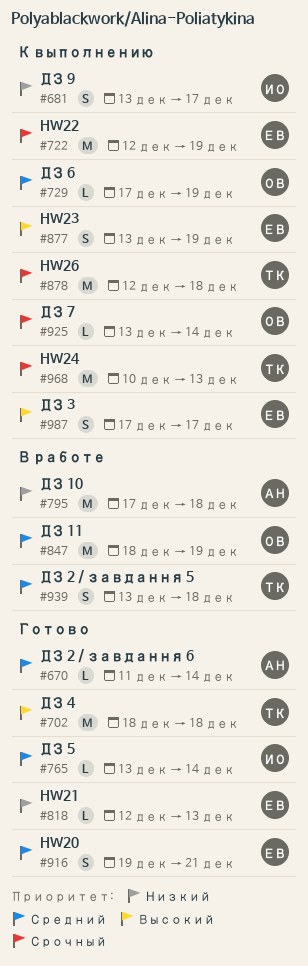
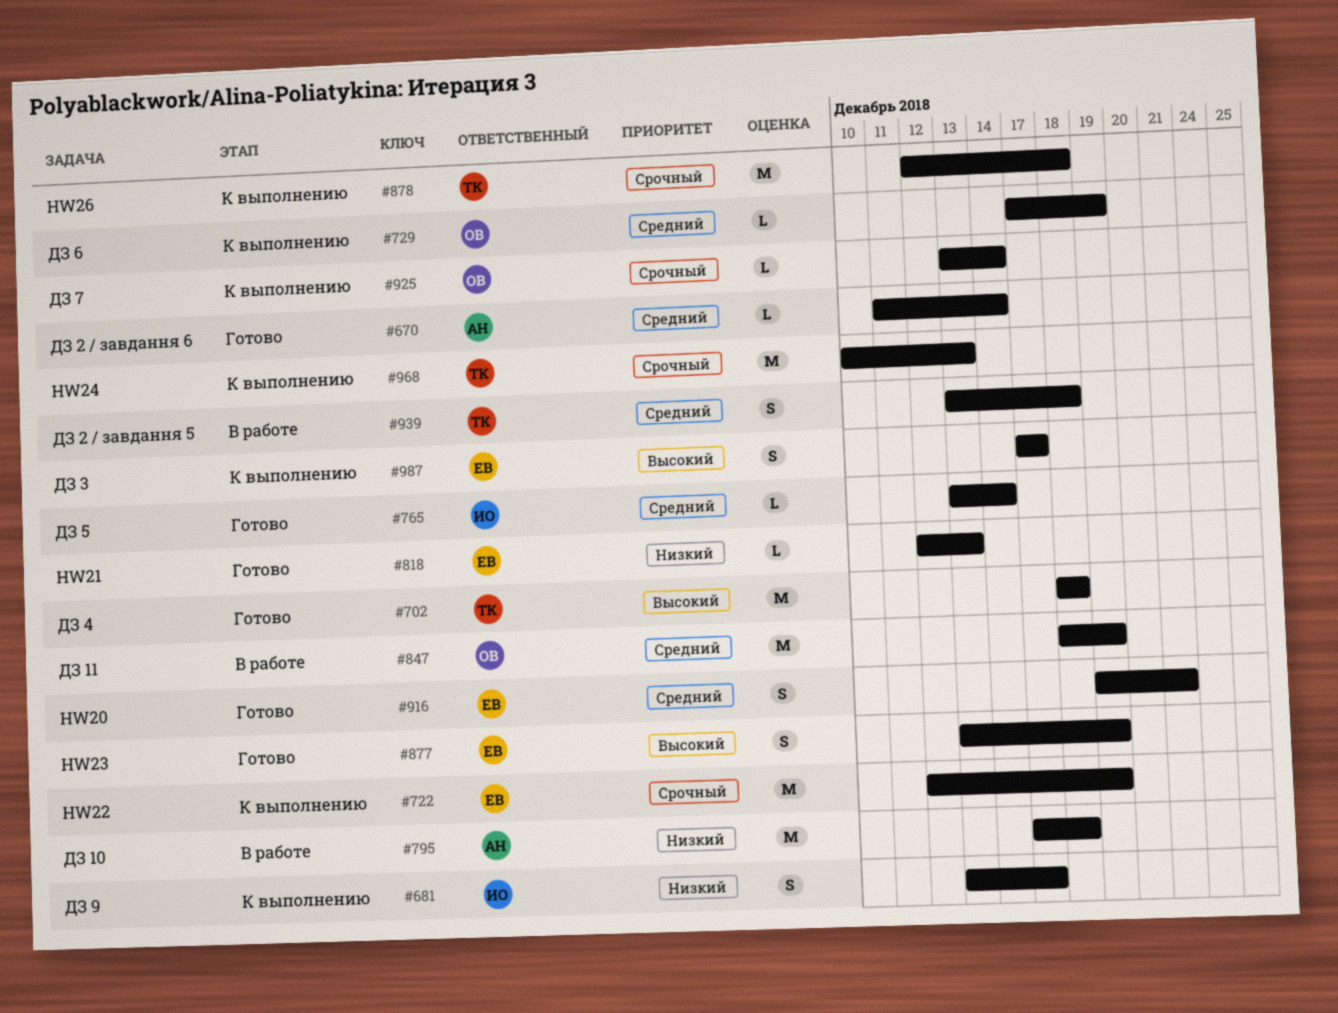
#877, status: К выполнению -> Готово

